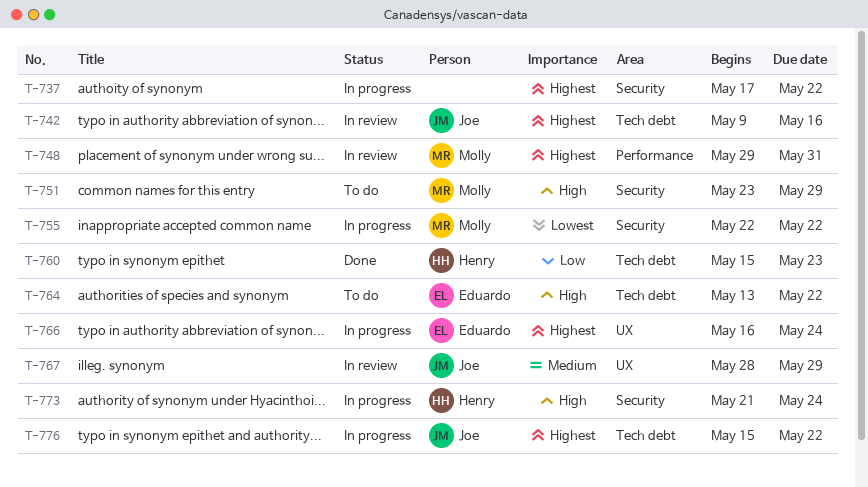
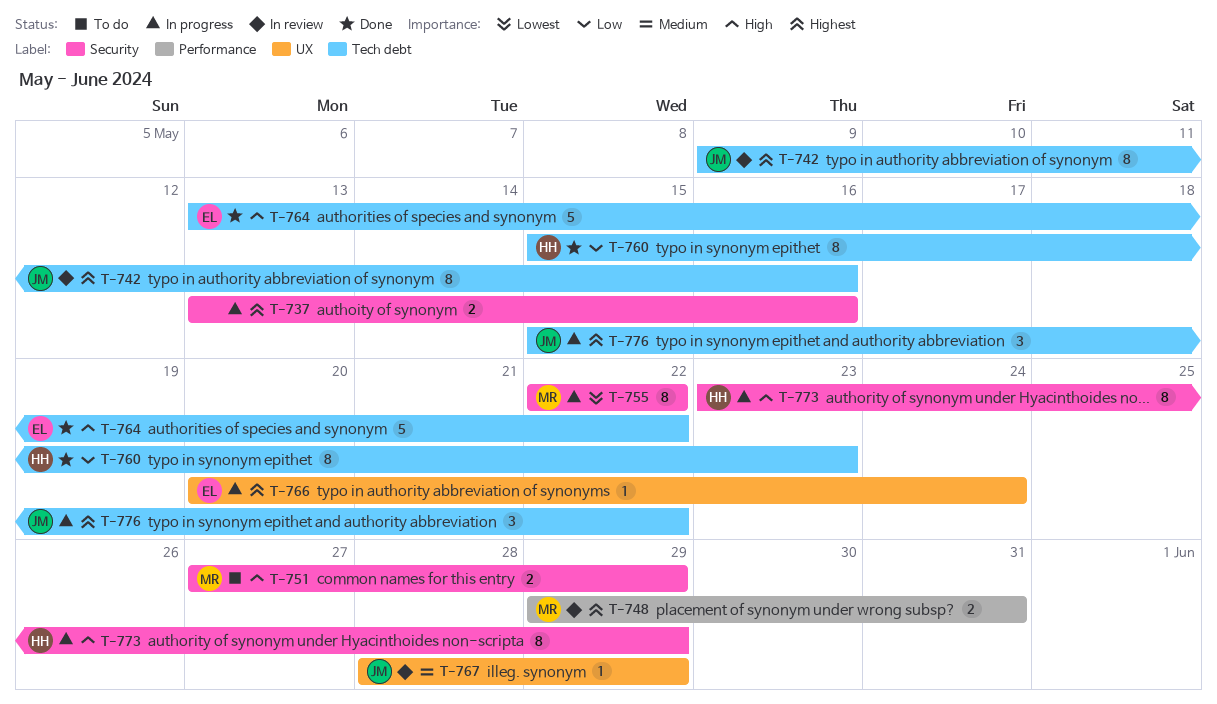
T-737, start: May 17 -> May 13
T-737, due: May 22 -> May 16
T-751, start: May 23 -> May 27
T-764, status: To do -> Done
T-766, start: May 16 -> May 20
T-773, start: May 21 -> May 23
T-773, due: May 24 -> May 29

